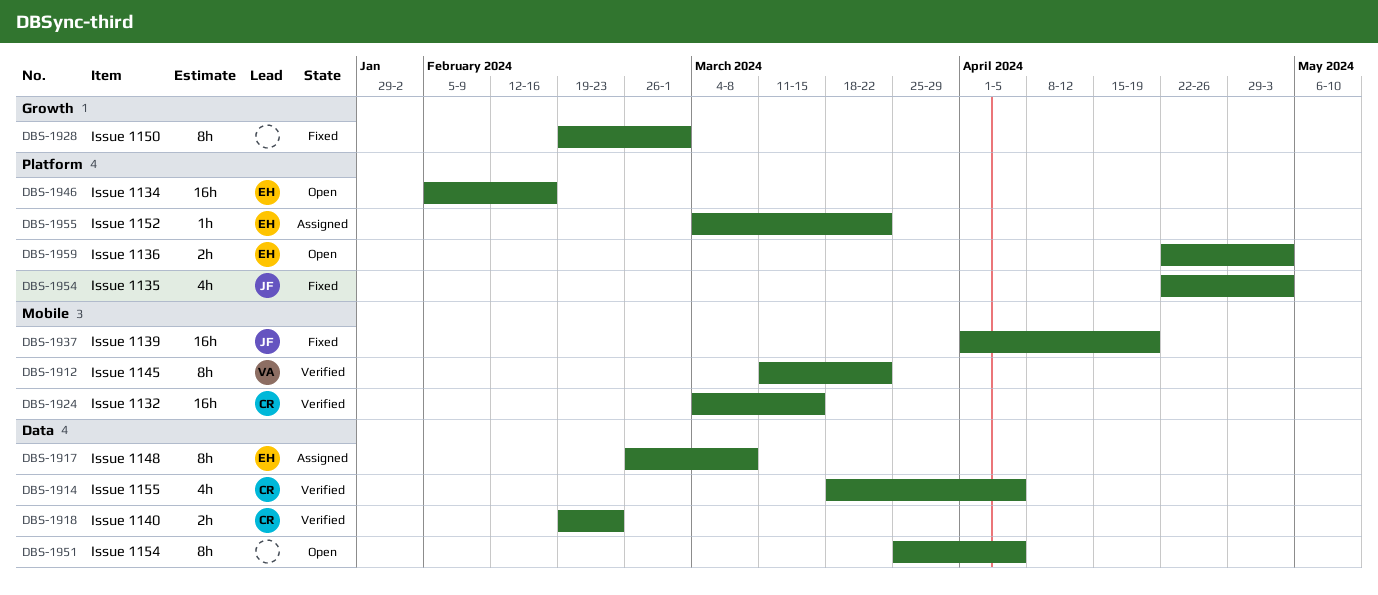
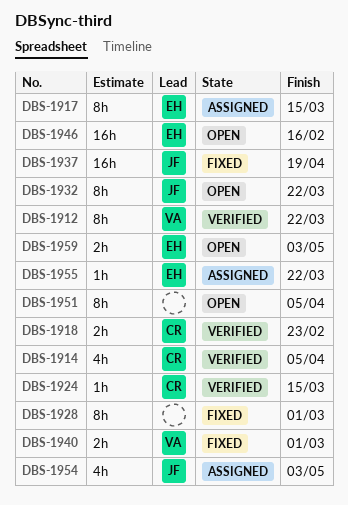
DBS-1917, due: Mar 8 -> Mar 15
DBS-1924, estimate: 16h -> 1h
DBS-1932: none -> present
DBS-1940: none -> present
DBS-1954, status: Fixed -> Assigned

